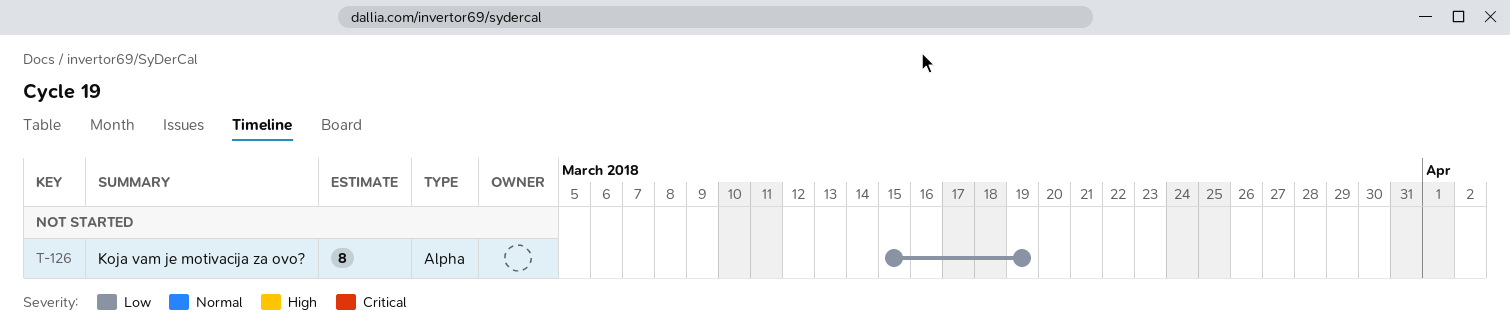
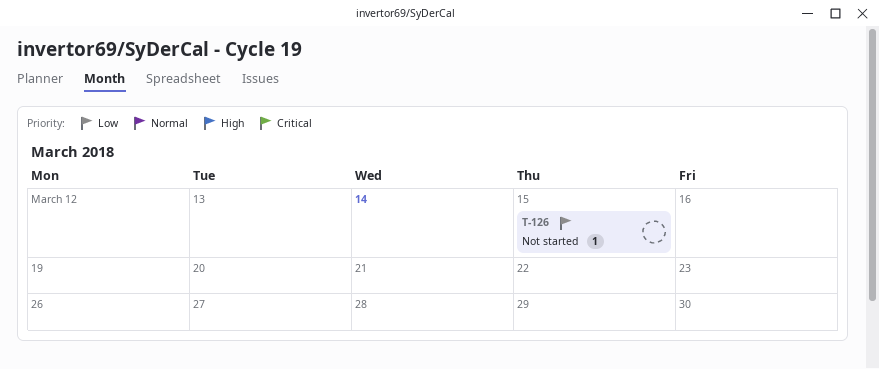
T-126, estimate: 8 -> 1
T-126, due: Mar 19 -> Mar 15

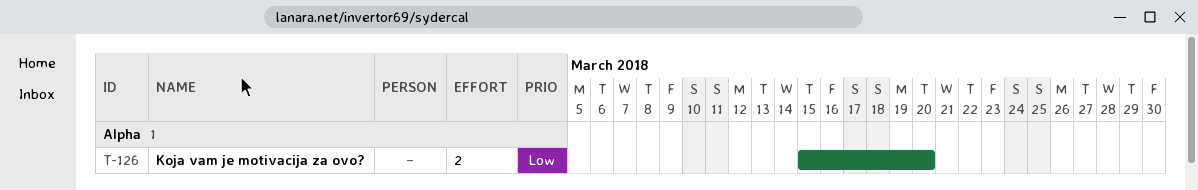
T-126, estimate: 1 -> 2
T-126, due: Mar 15 -> Mar 20

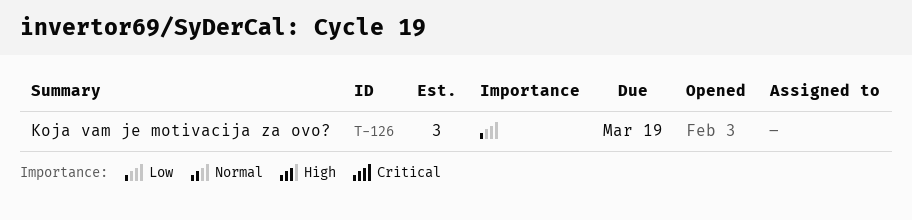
T-126, estimate: 2 -> 3
T-126, due: Mar 20 -> Mar 19

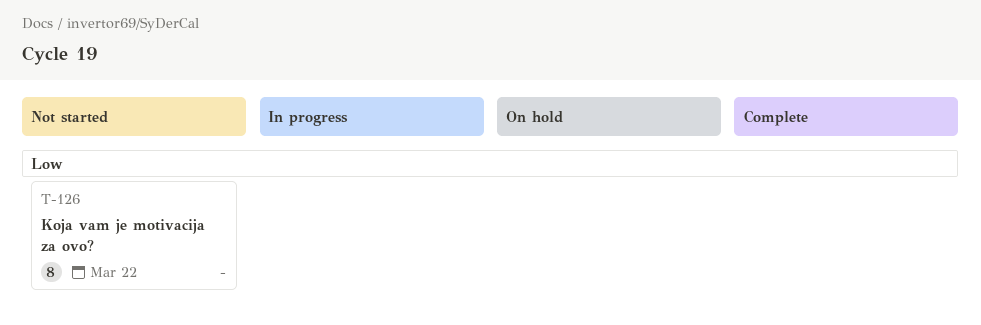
T-126, estimate: 3 -> 8
T-126, due: Mar 19 -> Mar 22

